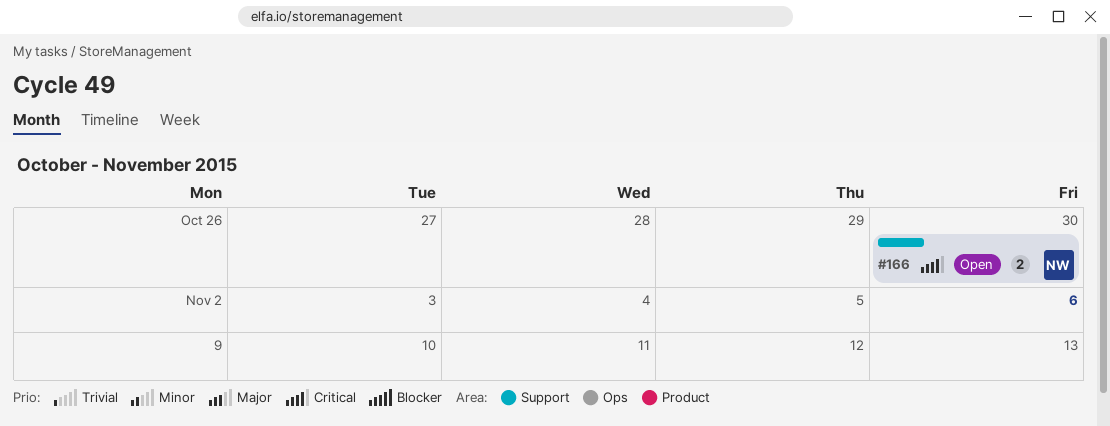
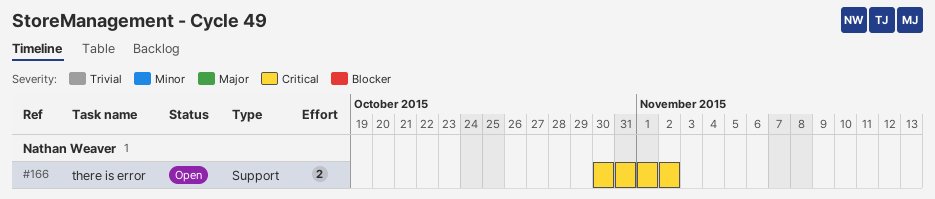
#166, due: Oct 30 -> Nov 2

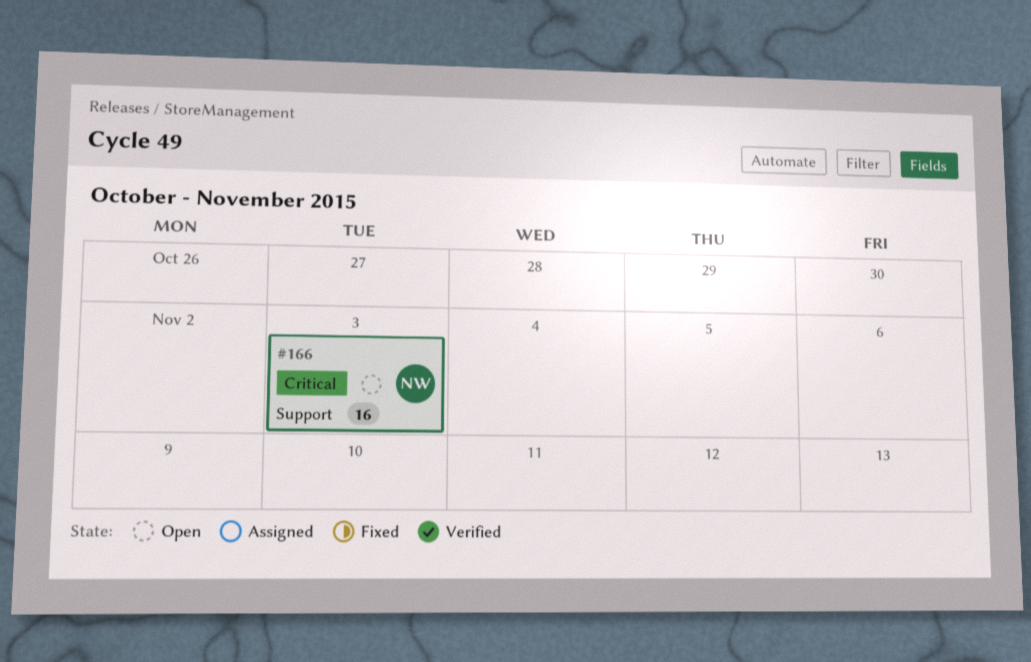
#166, estimate: 2 -> 16
#166, due: Nov 2 -> Nov 3

